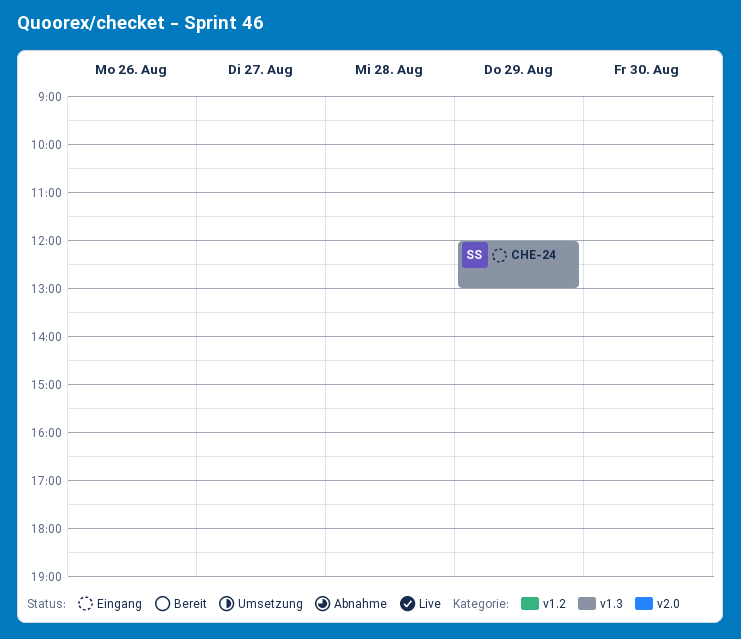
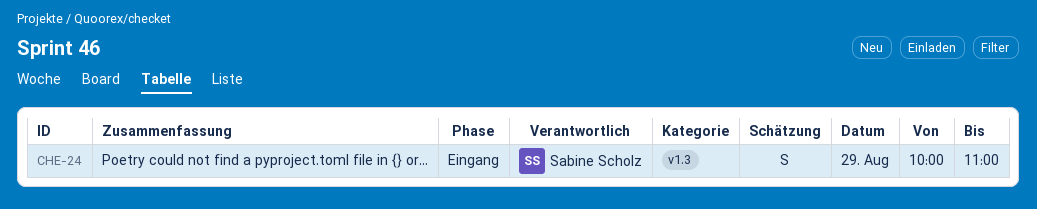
CHE-24, begins: 12:00 -> 10:00
CHE-24, ends: 13:00 -> 11:00

